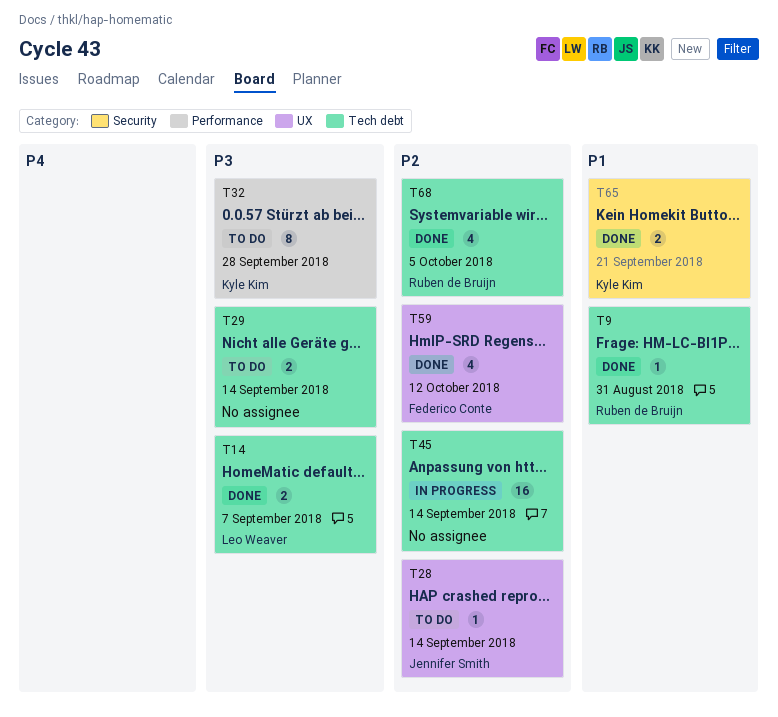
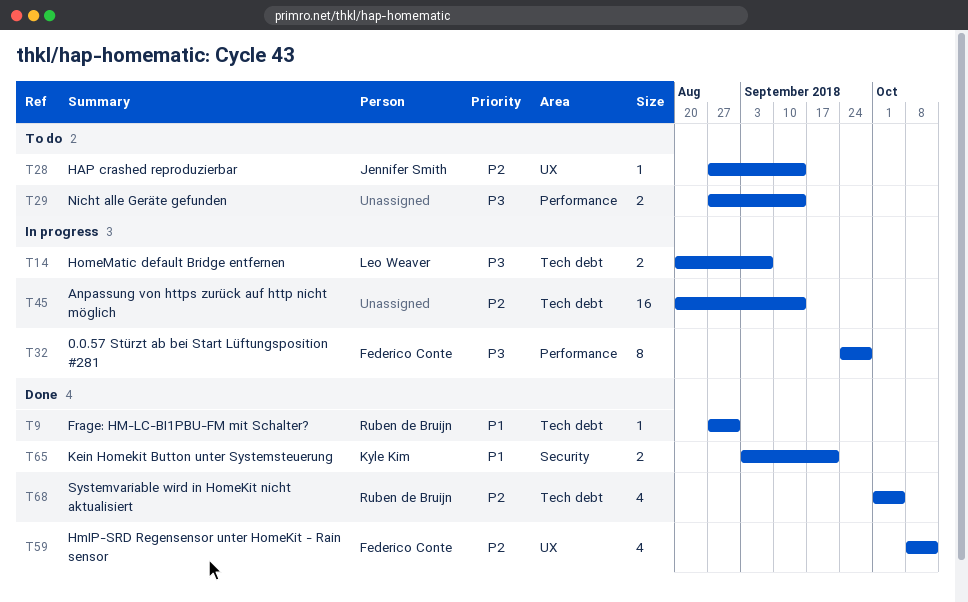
T14, status: Done -> In progress
T29, label: Tech debt -> Performance
T32, status: To do -> In progress
T32, owner: Kyle Kim -> Federico Conte

